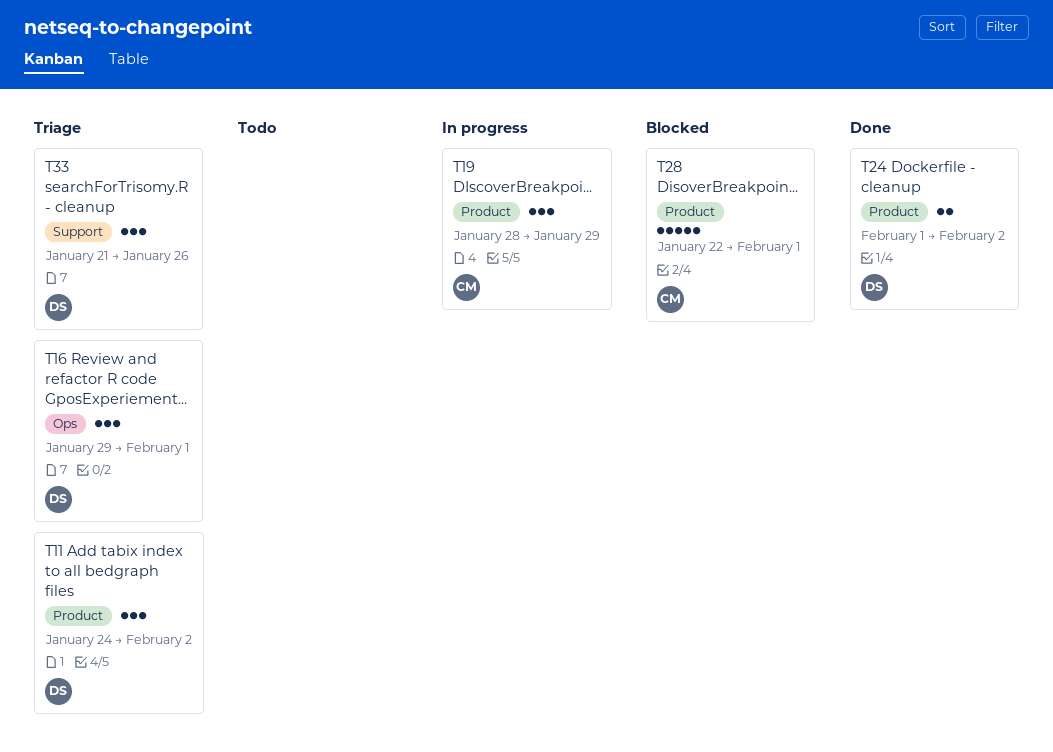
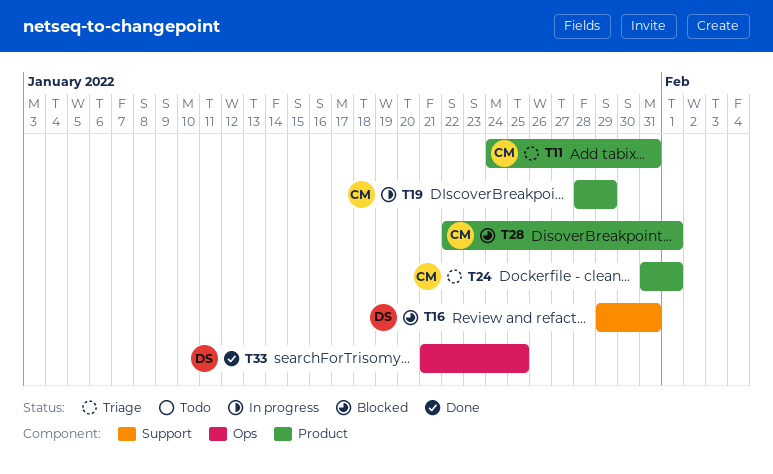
T11, owner: DS -> CM
T11, due: Feb 2 -> Jan 31
T16, status: Triage -> Blocked
T16, label: Ops -> Support
T16, due: Feb 1 -> Jan 31
T24, status: Done -> Triage
T24, owner: DS -> CM
T24, start: Feb 1 -> Jan 31
T24, due: Feb 2 -> Feb 1
T33, status: Triage -> Done
T33, label: Support -> Ops
T33, due: Jan 26 -> Jan 25

